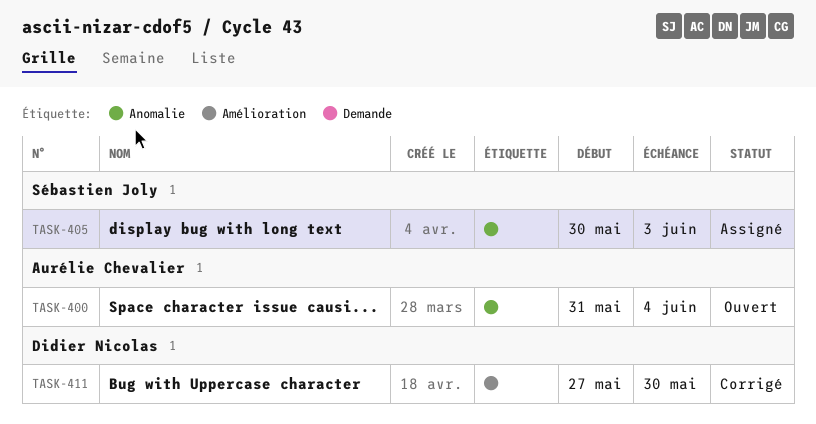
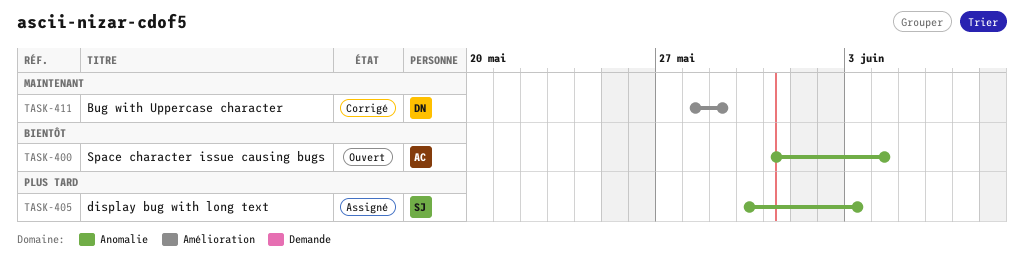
TASK-411, start: May 27 -> May 28
TASK-411, due: May 30 -> May 29

